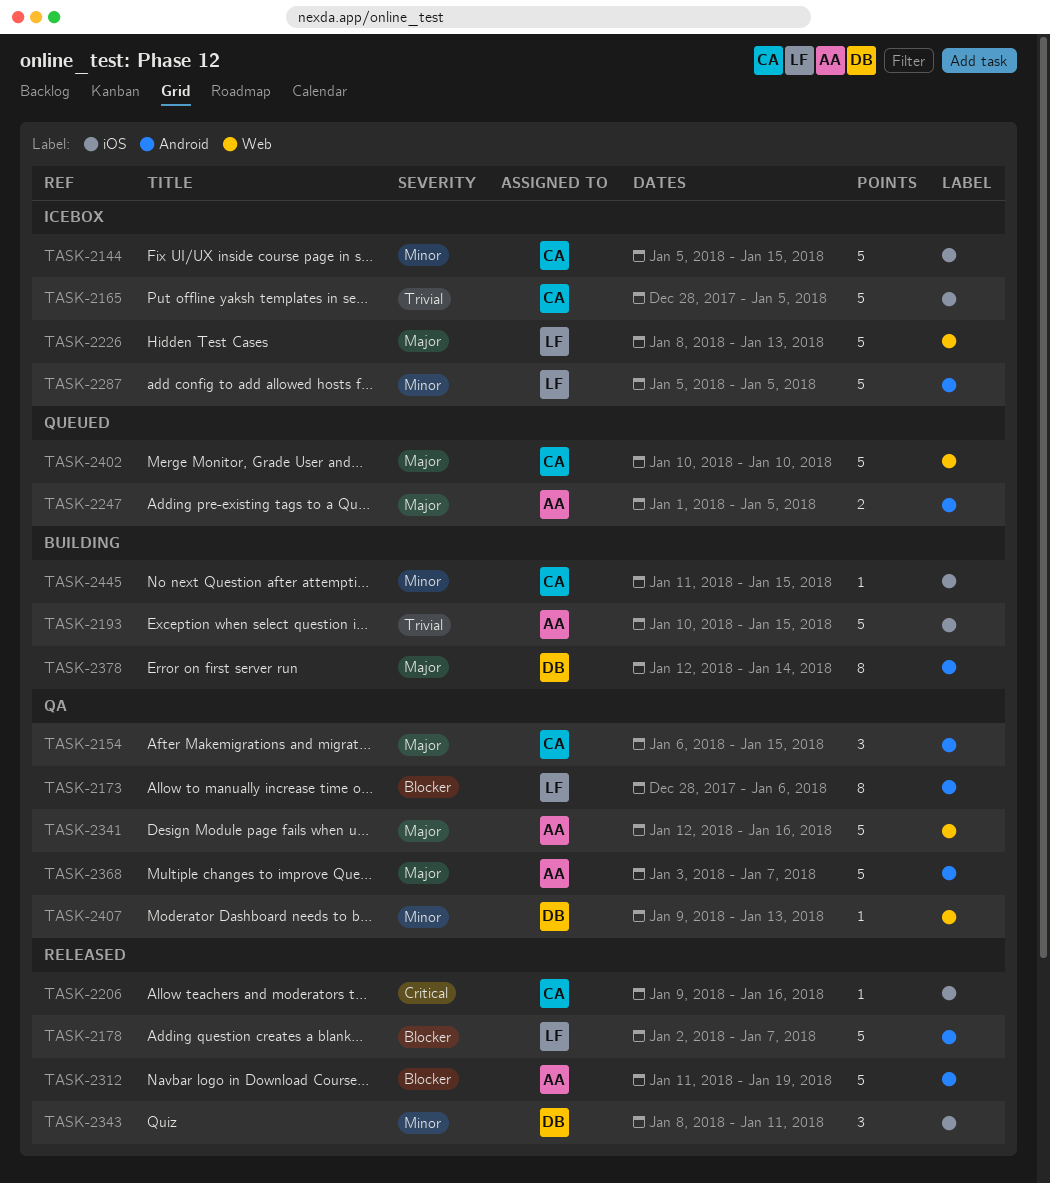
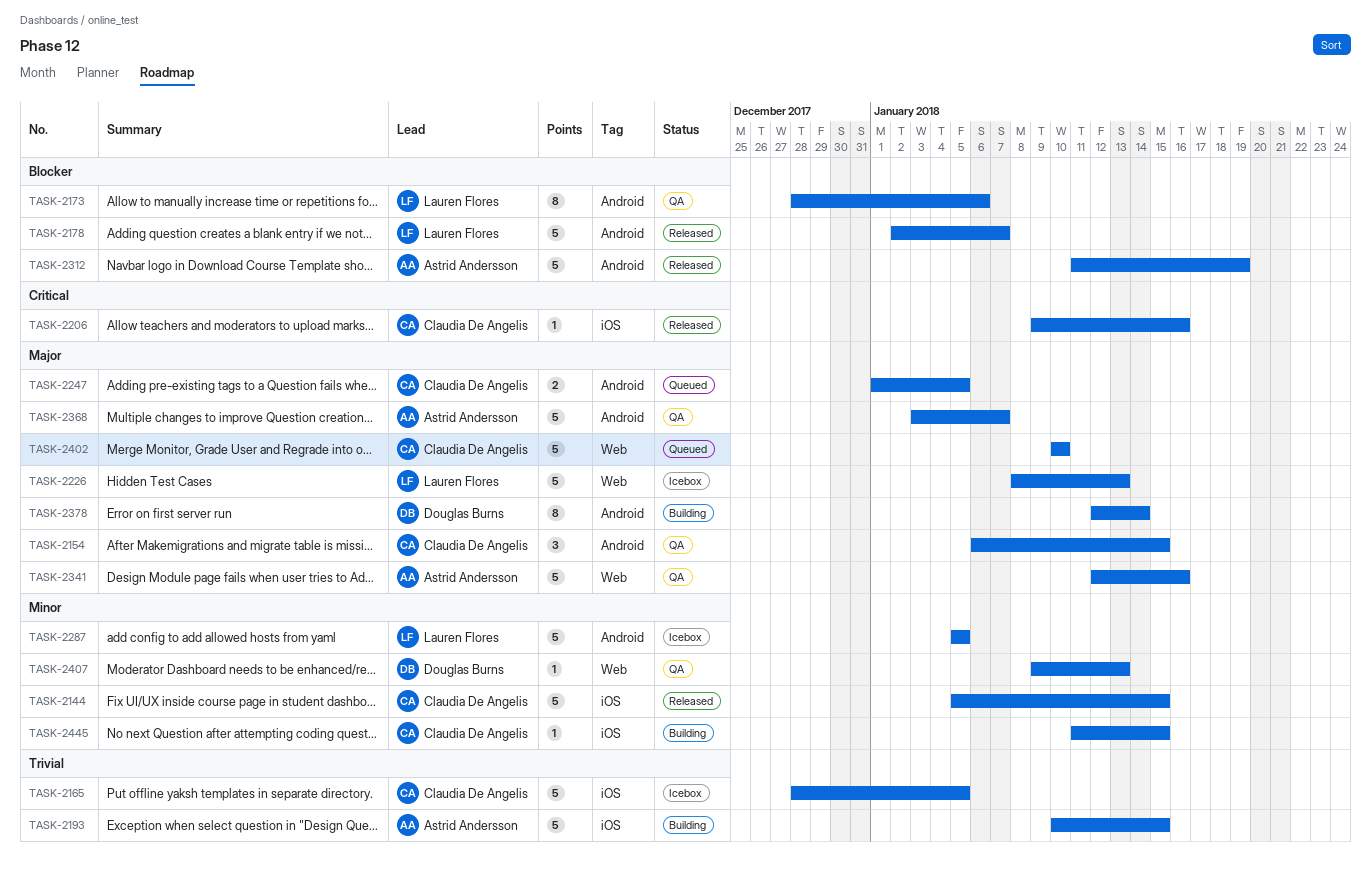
TASK-2144, status: Icebox -> Released
TASK-2247, owner: Astrid Andersson -> Claudia De Angelis
TASK-2343: present -> none

